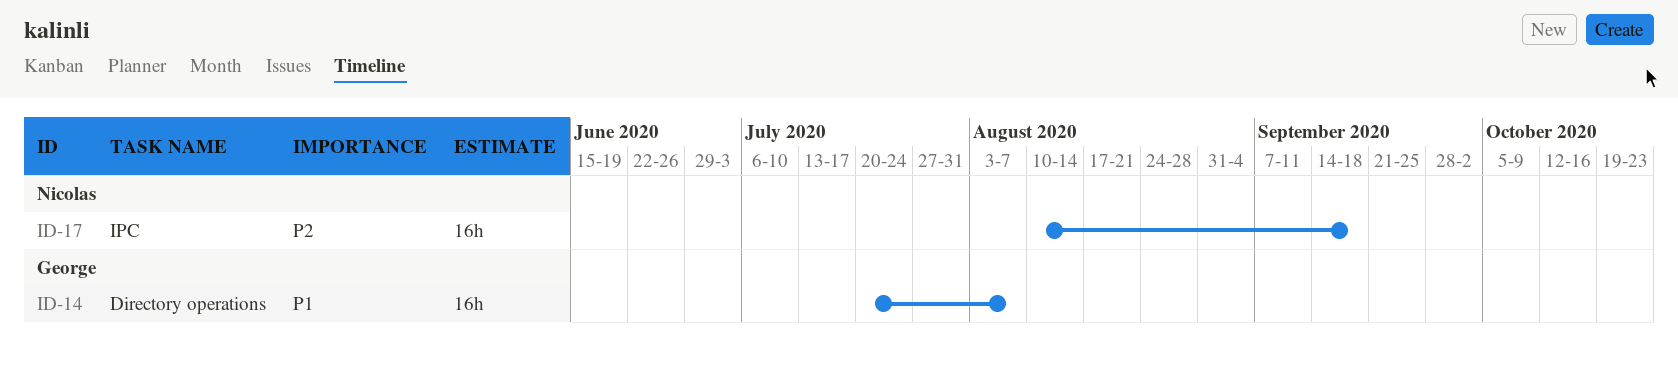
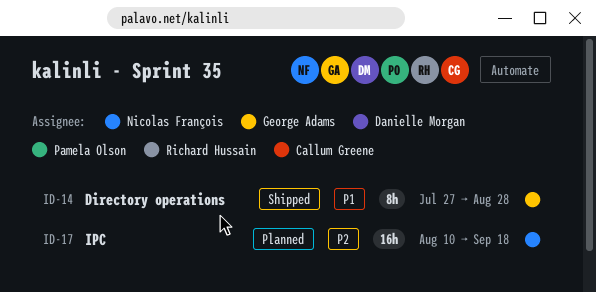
ID-14, estimate: 16h -> 8h
ID-14, start: Jul 20 -> Jul 27
ID-14, due: Aug 7 -> Aug 28

